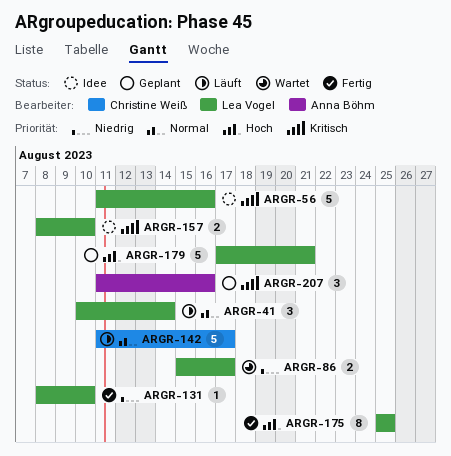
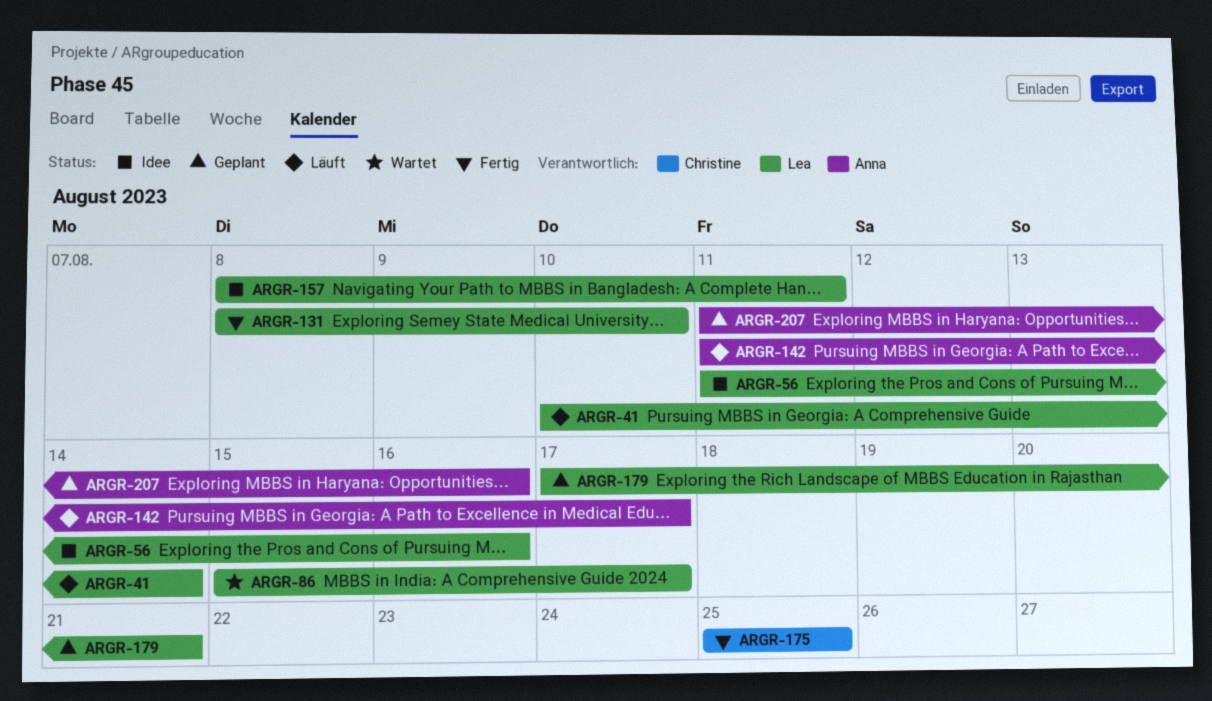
ARGR-142, owner: Christine Weiß -> Anna Böhm
ARGR-157, due: Aug 10 -> Aug 11
ARGR-175, owner: Lea Vogel -> Christine Weiß

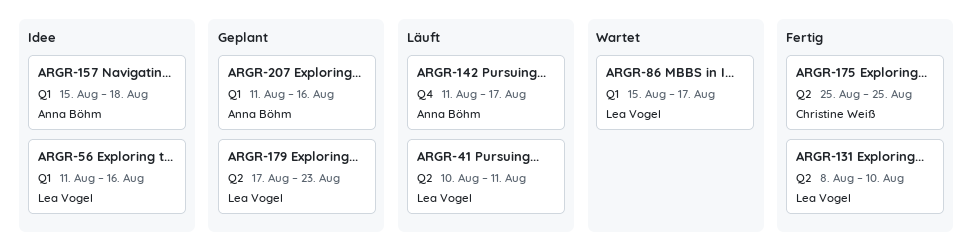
ARGR-41, due: Aug 14 -> Aug 11
ARGR-157, owner: Lea Vogel -> Anna Böhm
ARGR-157, start: Aug 8 -> Aug 15
ARGR-157, due: Aug 11 -> Aug 18
ARGR-179, due: Aug 21 -> Aug 23

